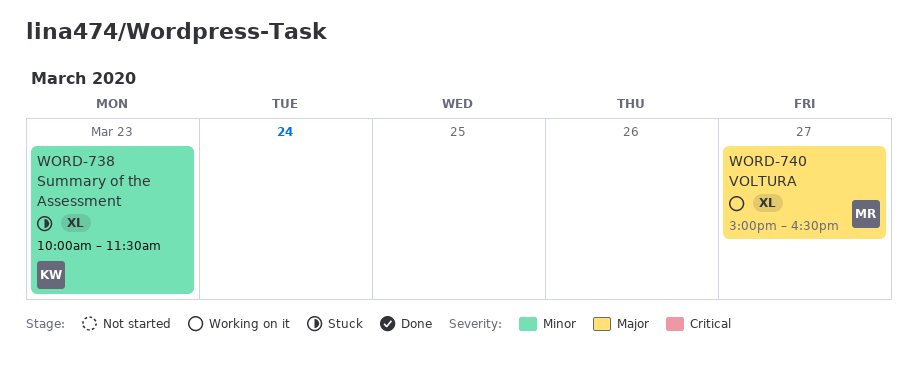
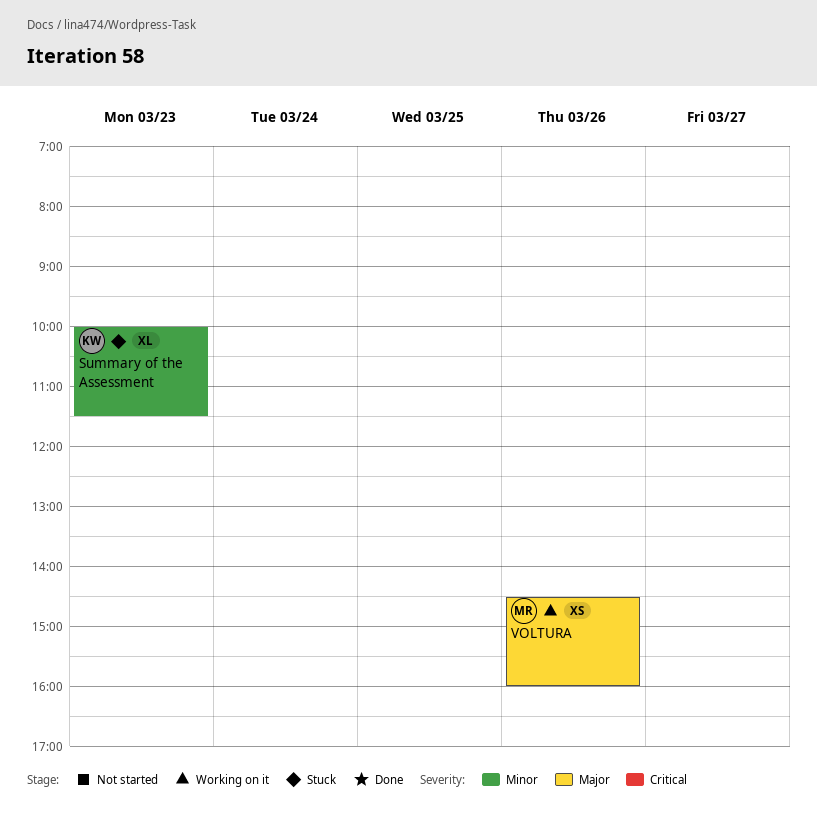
VOLTURA, estimate: XL -> XS
VOLTURA, day: Mar 27 -> Mar 26
VOLTURA, begins: 15:00 -> 14:30
VOLTURA, ends: 16:30 -> 16:00

